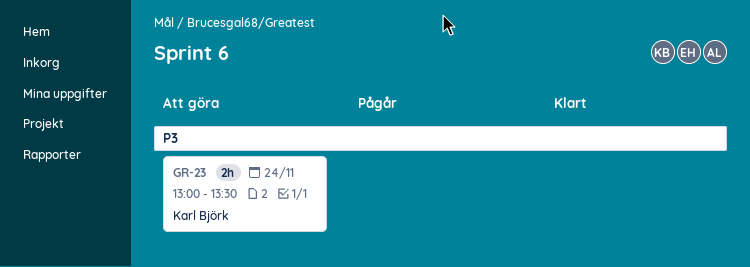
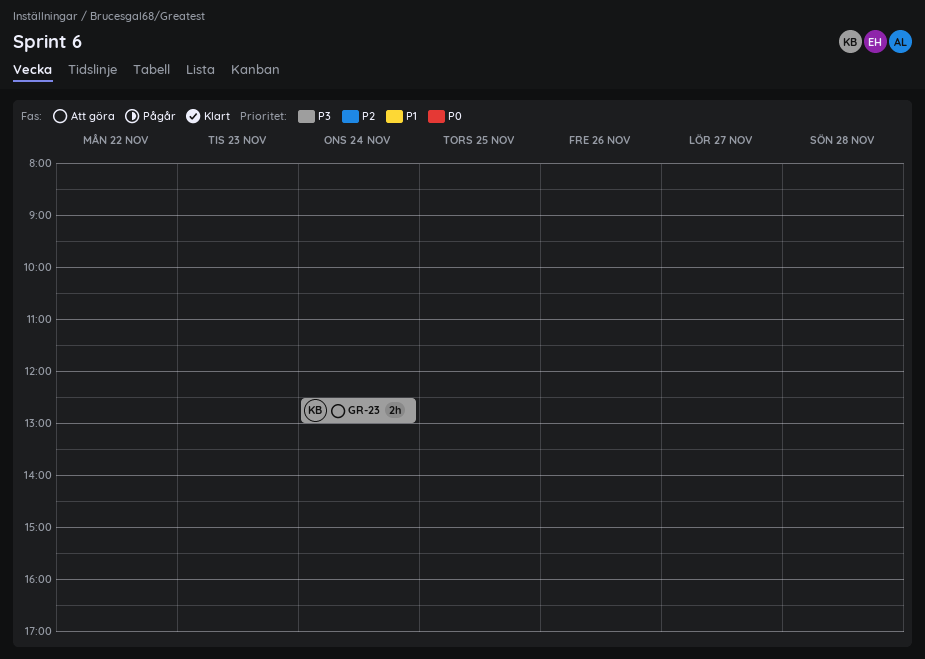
GR-23, begins: 13:00 -> 12:30
GR-23, ends: 13:30 -> 13:00

